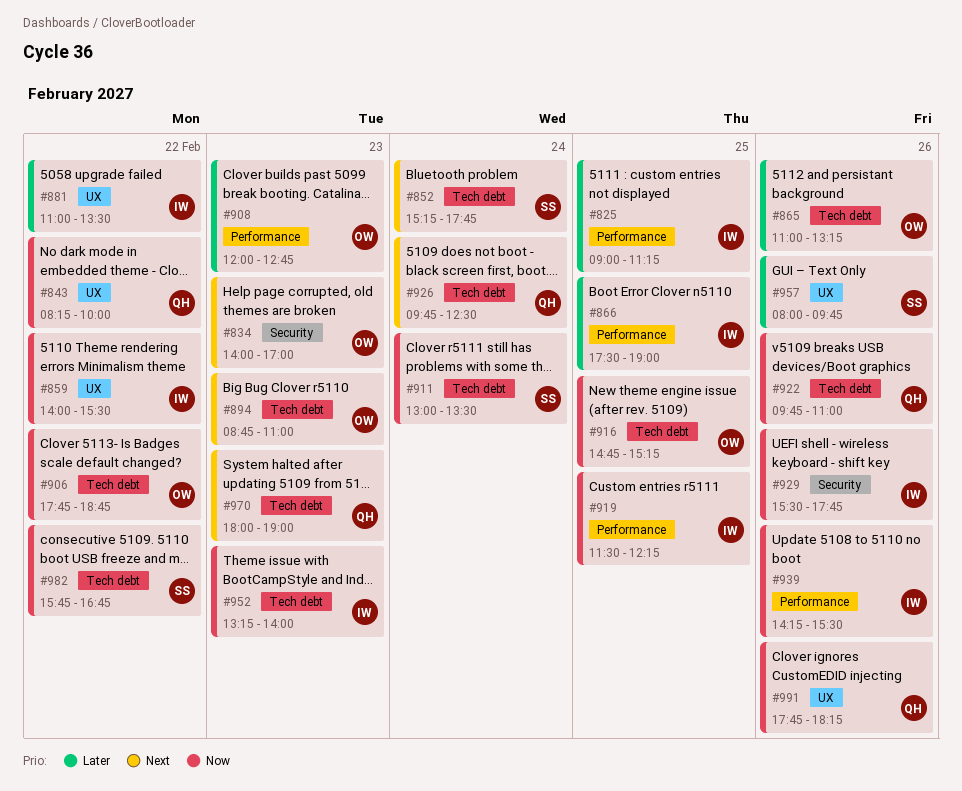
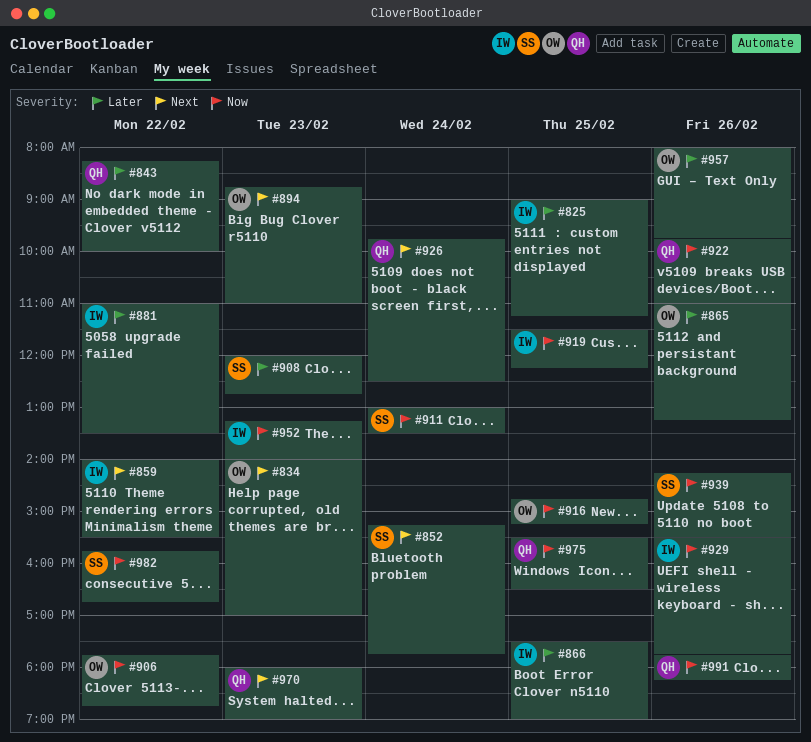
#843, priority: Now -> Later
#859, priority: Now -> Next
#908, owner: OW -> SS
#939, owner: IW -> SS
#957, owner: SS -> OW
#975: none -> present

